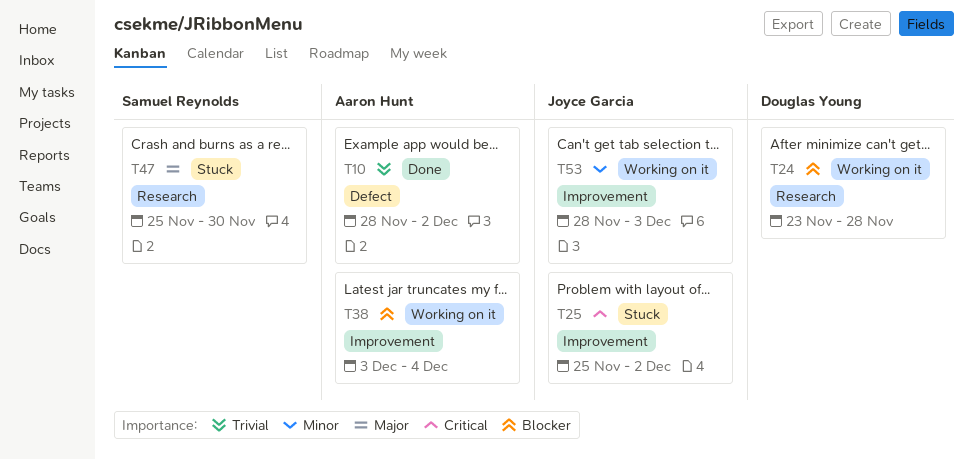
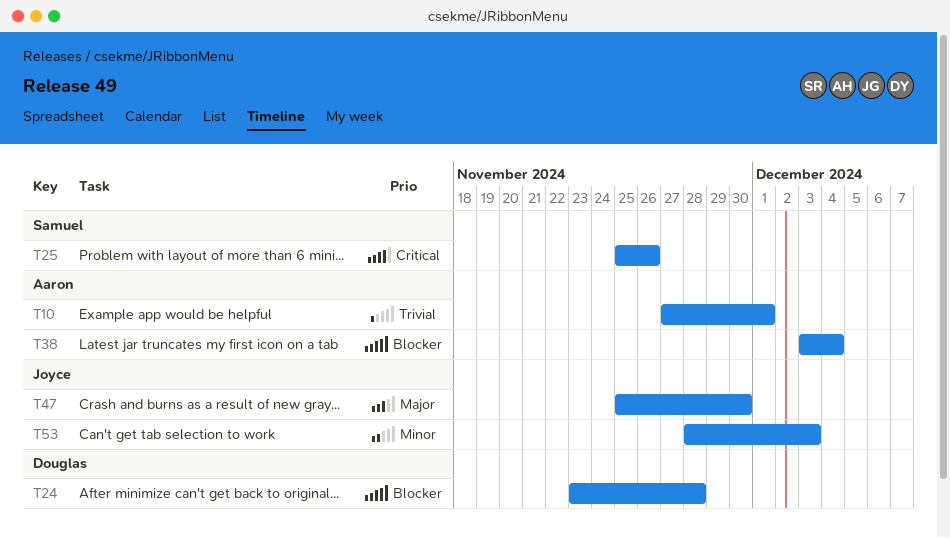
T10, start: Nov 28 -> Nov 27
T10, due: Dec 2 -> Dec 1
T25, owner: Joyce Garcia -> Samuel Reynolds
T25, due: Dec 2 -> Nov 26
T47, owner: Samuel Reynolds -> Joyce Garcia

